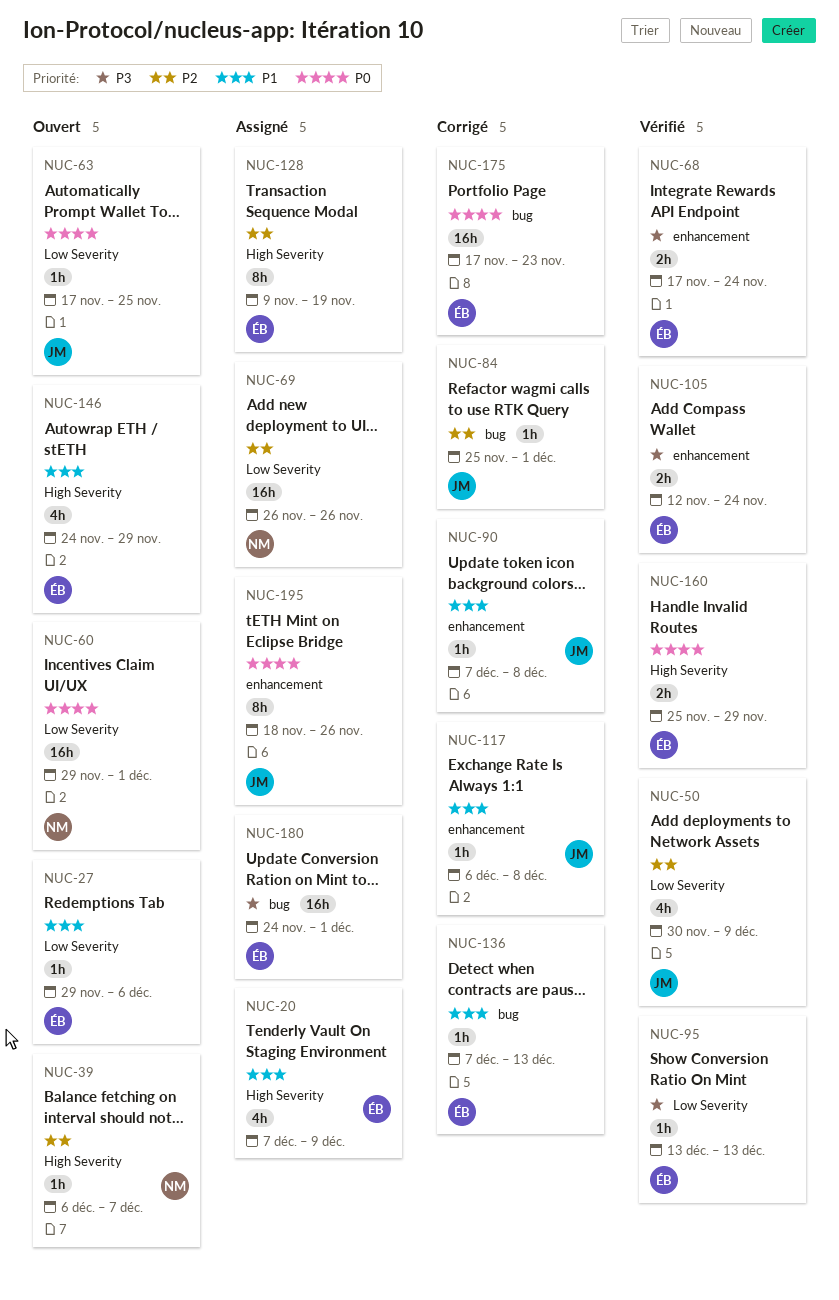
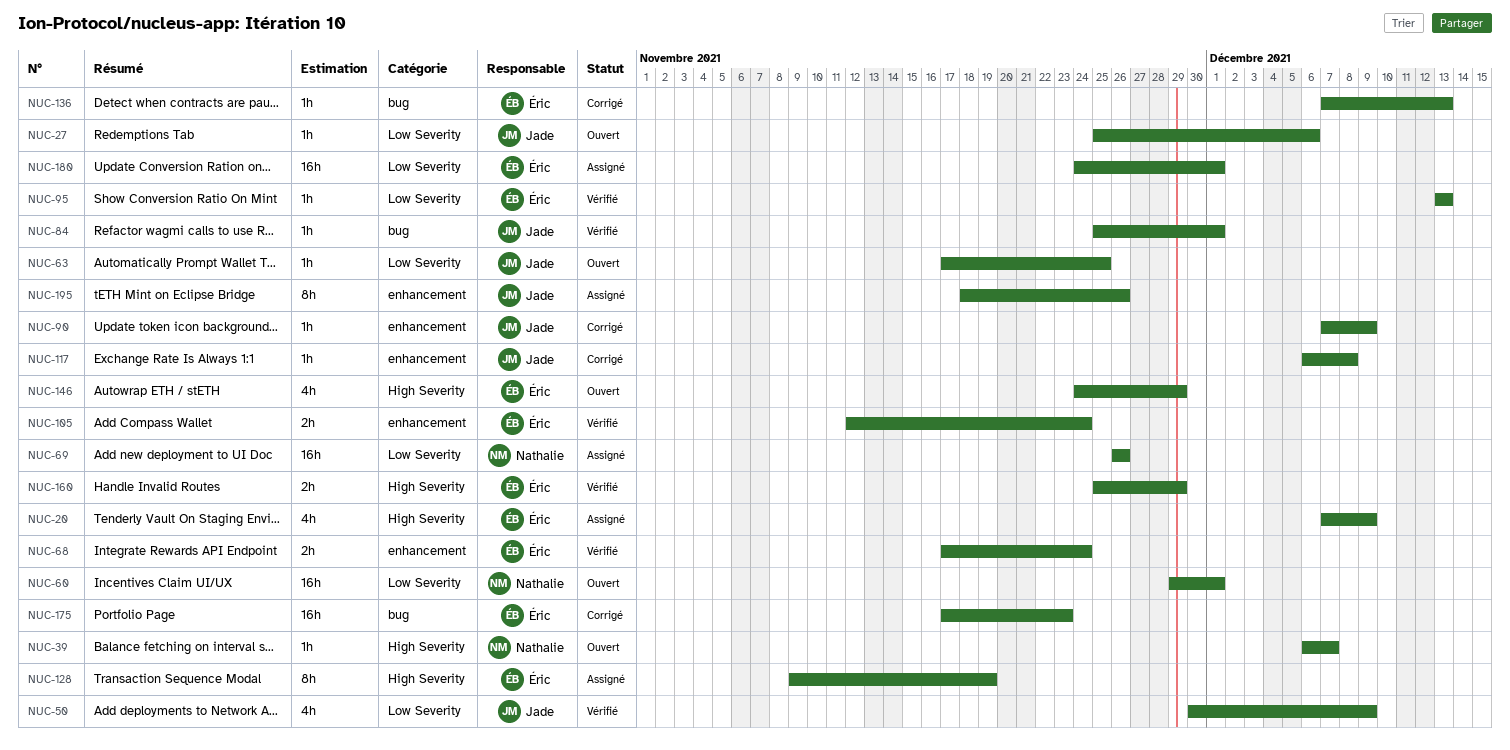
NUC-27, owner: Éric -> Jade
NUC-27, start: Nov 29 -> Nov 25
NUC-84, status: Corrigé -> Vérifié
NUC-90, due: Dec 8 -> Dec 9
NUC-180, label: bug -> Low Severity

